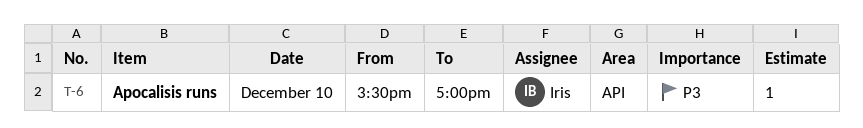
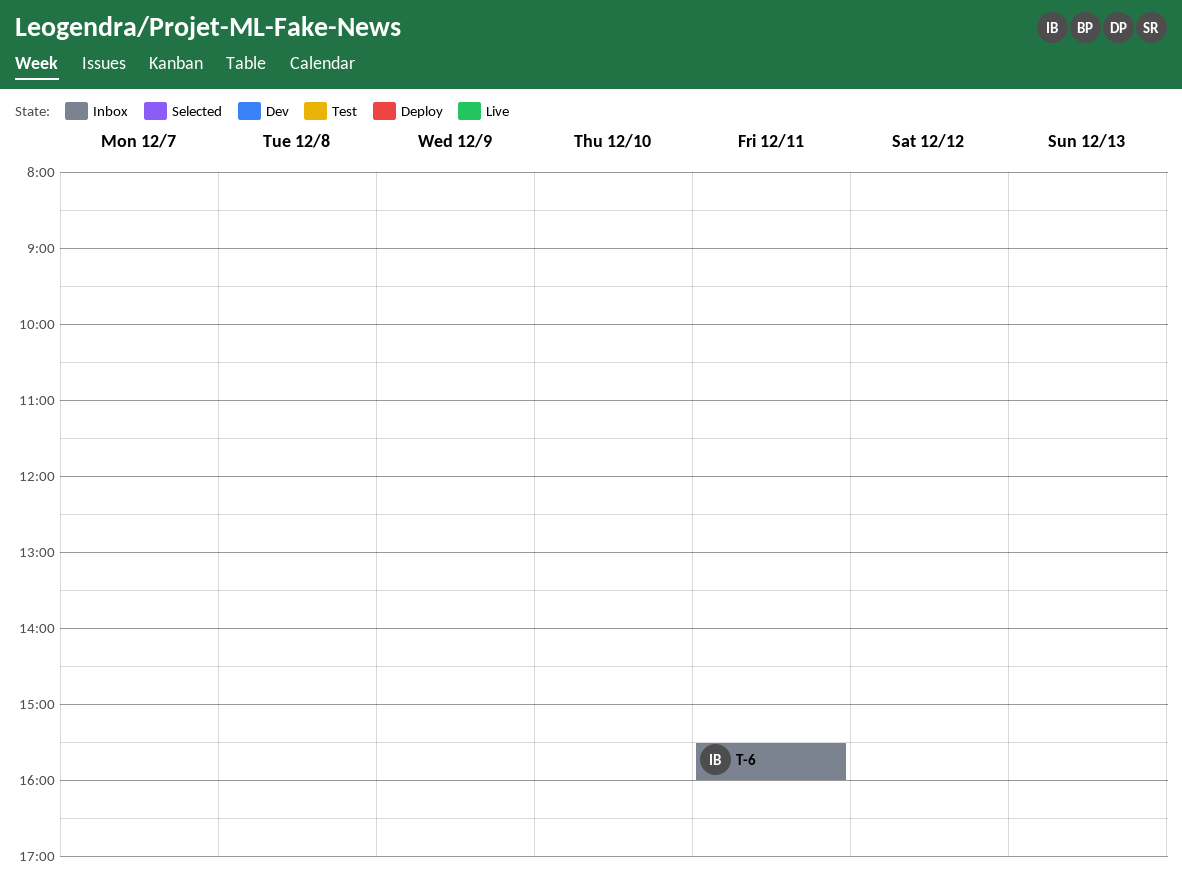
T-6, day: Dec 10 -> Dec 11
T-6, ends: 17:00 -> 16:00

